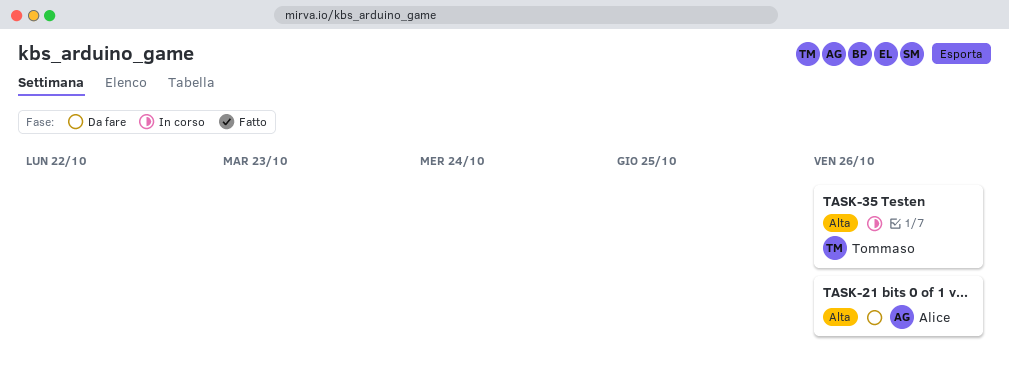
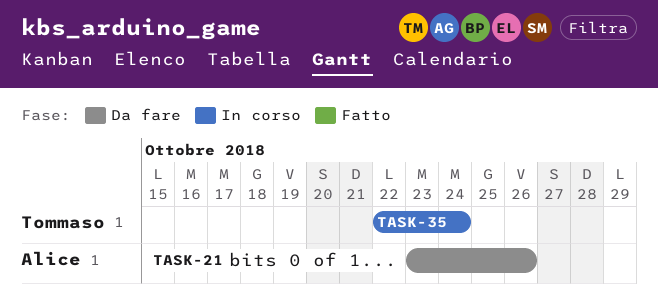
TASK-35, due: Oct 26 -> Oct 24

